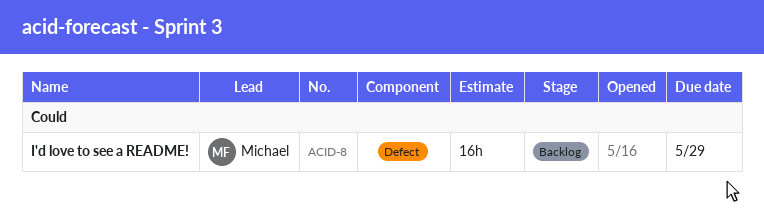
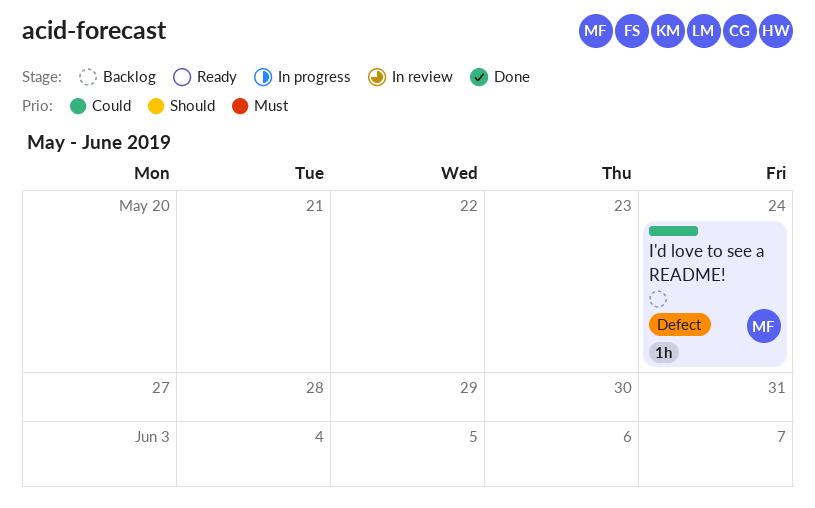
I'd love to see a README!, estimate: 16h -> 1h
I'd love to see a README!, due: May 29 -> May 24

